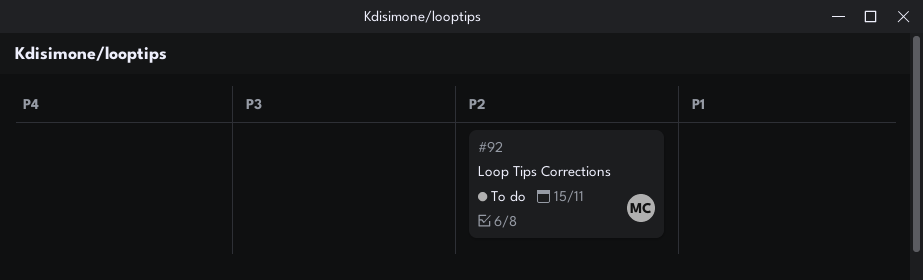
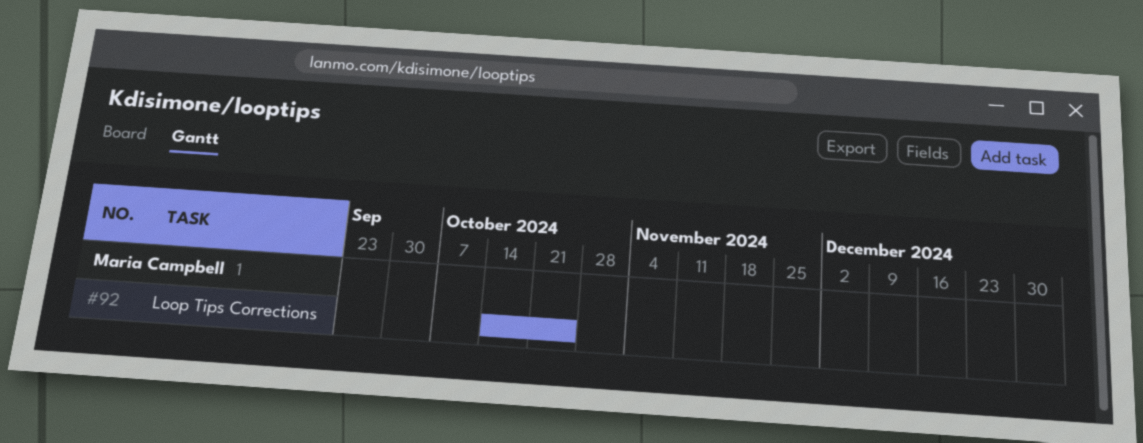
#92, due: Nov 15 -> Oct 25

